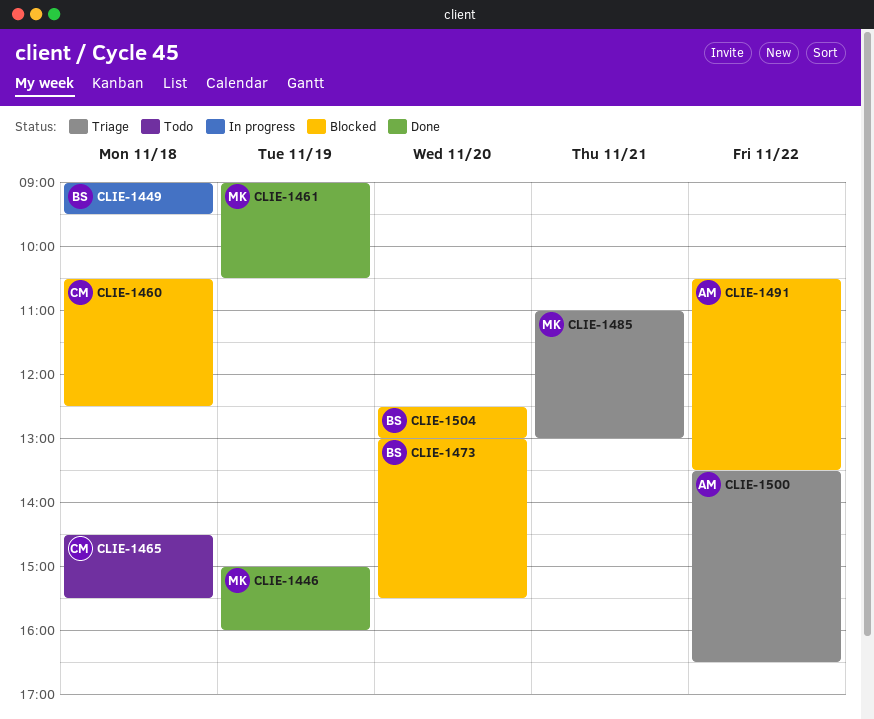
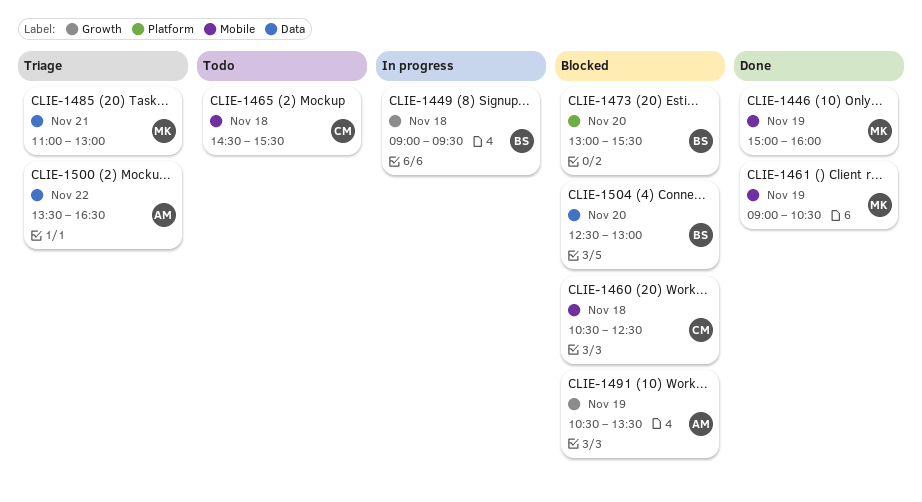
CLIE-1491, day: Nov 22 -> Nov 19

